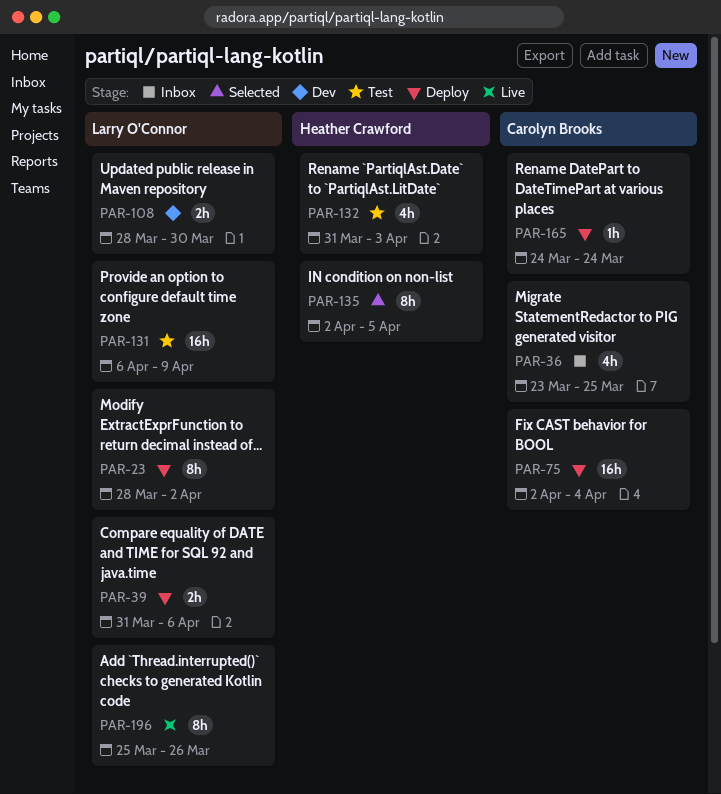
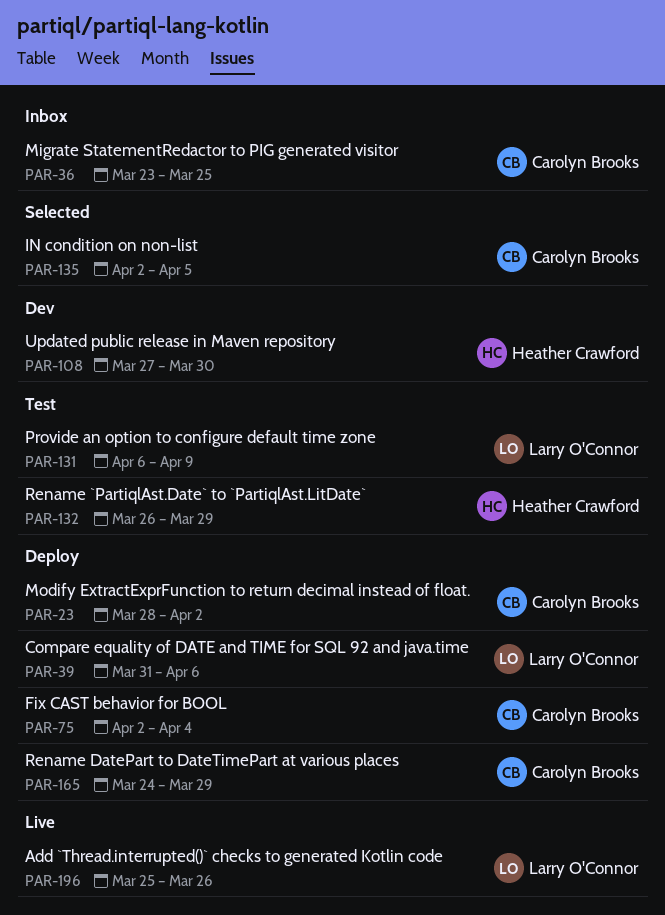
PAR-23, owner: Larry O'Connor -> Carolyn Brooks
PAR-108, owner: Larry O'Connor -> Heather Crawford
PAR-108, start: Mar 28 -> Mar 27
PAR-132, start: Mar 31 -> Mar 26
PAR-132, due: Apr 3 -> Mar 29
PAR-135, owner: Heather Crawford -> Carolyn Brooks
PAR-165, due: Mar 24 -> Mar 29

